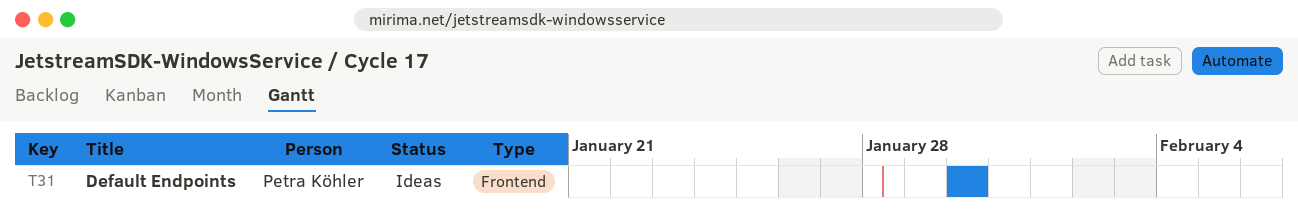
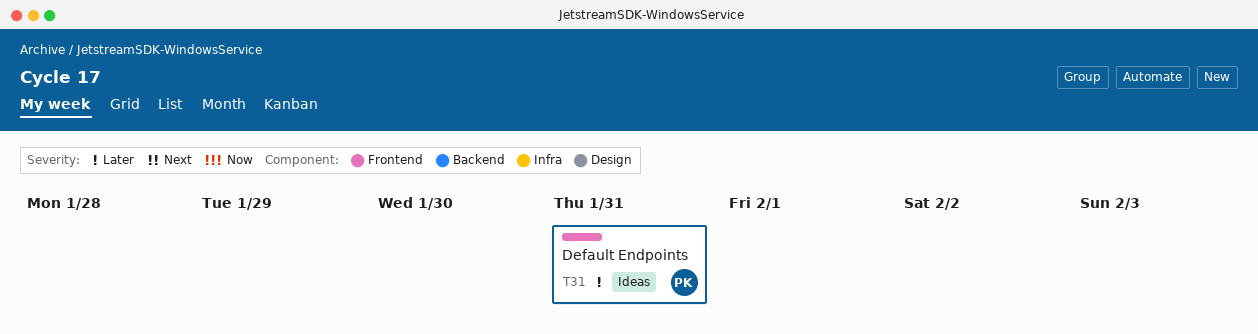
T31, due: Jan 30 -> Jan 31

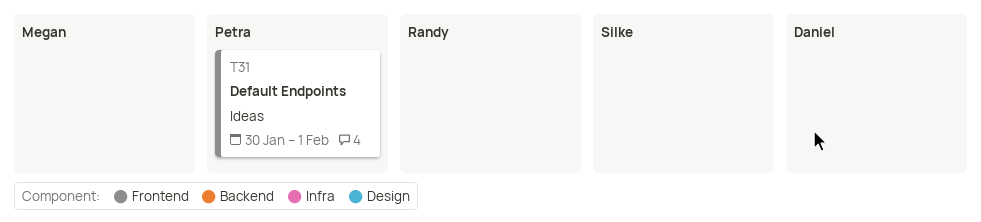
T31, due: Jan 31 -> Feb 1

